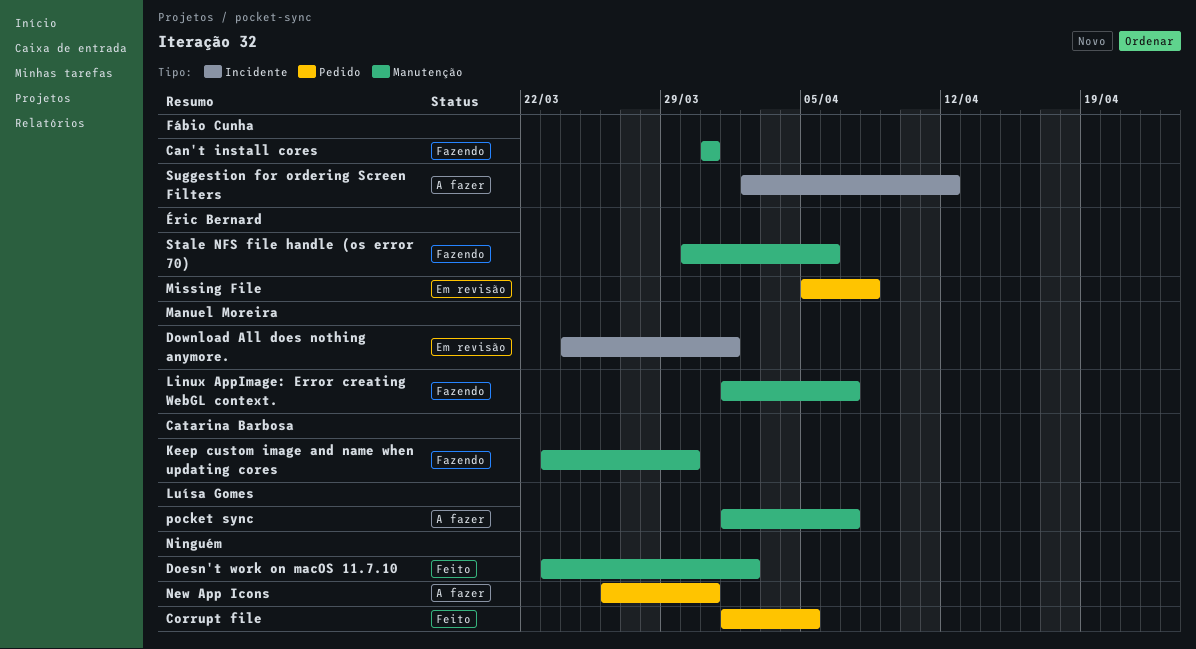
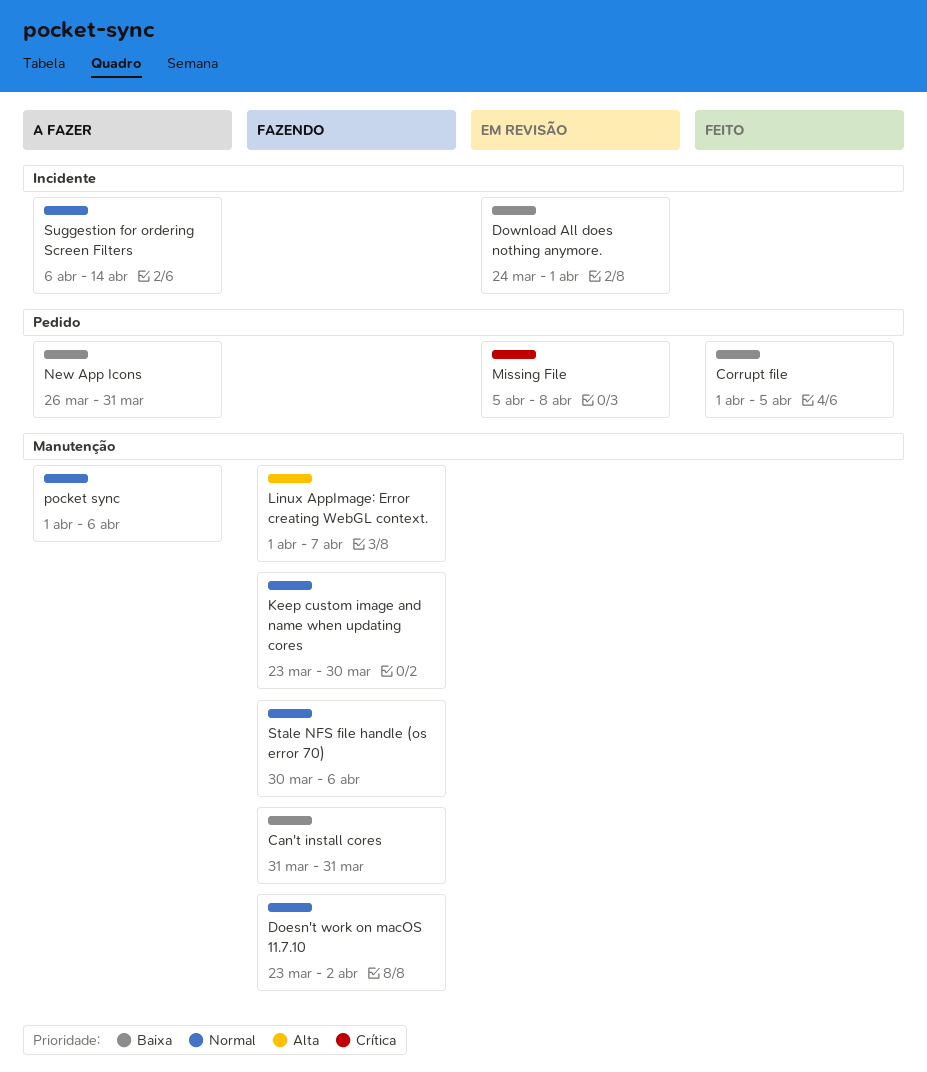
Doesn't work on macOS 11.7.10, status: Feito -> Fazendo
pocket sync, due: Apr 7 -> Apr 6
Suggestion for ordering Screen Filters, start: Apr 2 -> Apr 6
Suggestion for ordering Screen Filters, due: Apr 12 -> Apr 14

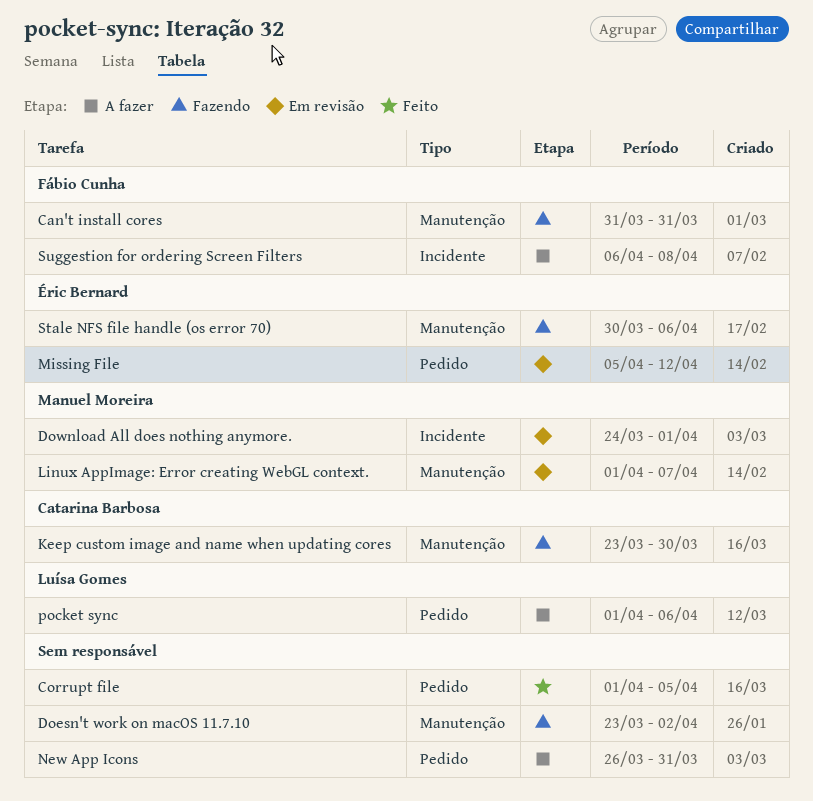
Linux AppImage: Error creating WebGL context., status: Fazendo -> Em revisão
Missing File, due: Apr 8 -> Apr 12
pocket sync, label: Manutenção -> Pedido
Suggestion for ordering Screen Filters, due: Apr 14 -> Apr 8

